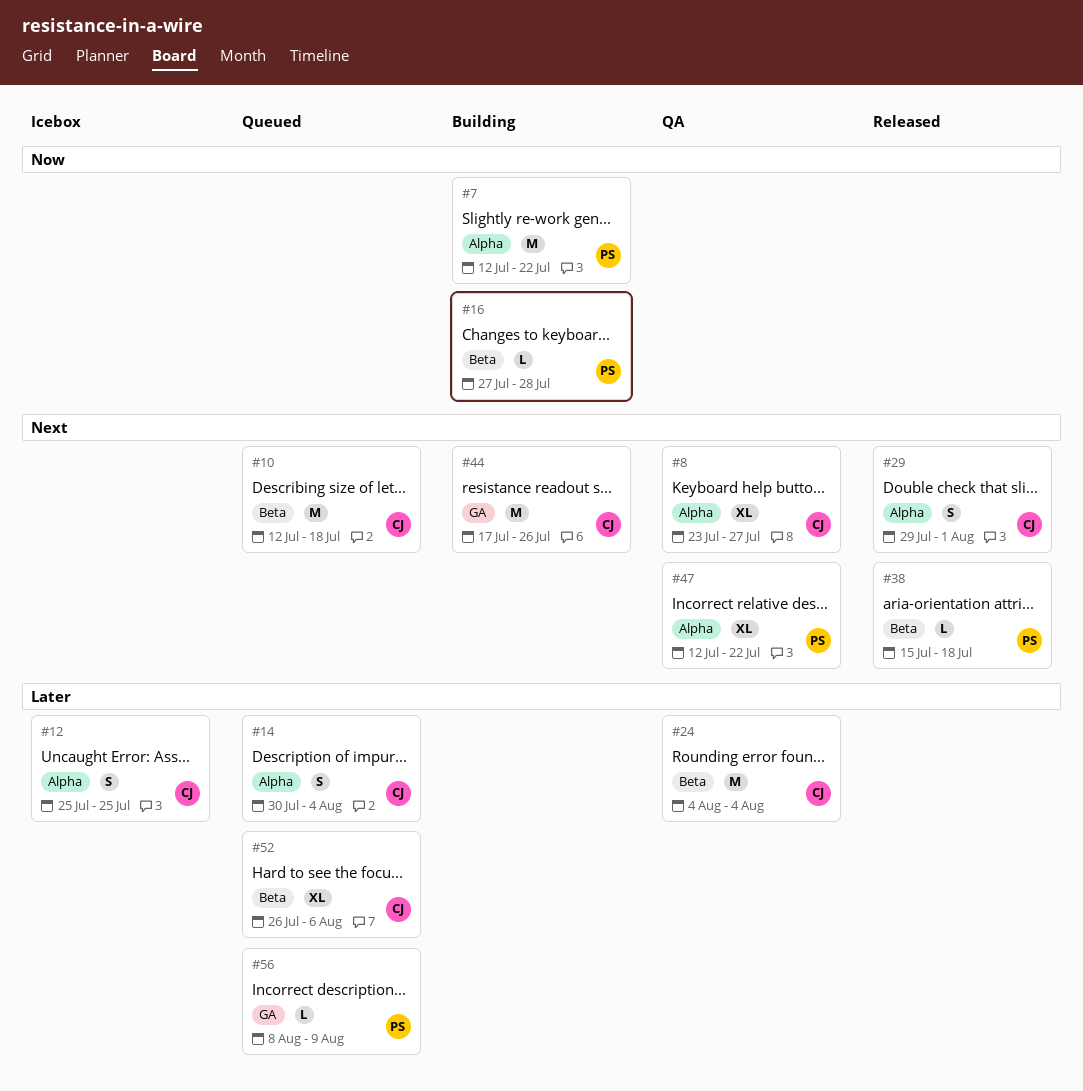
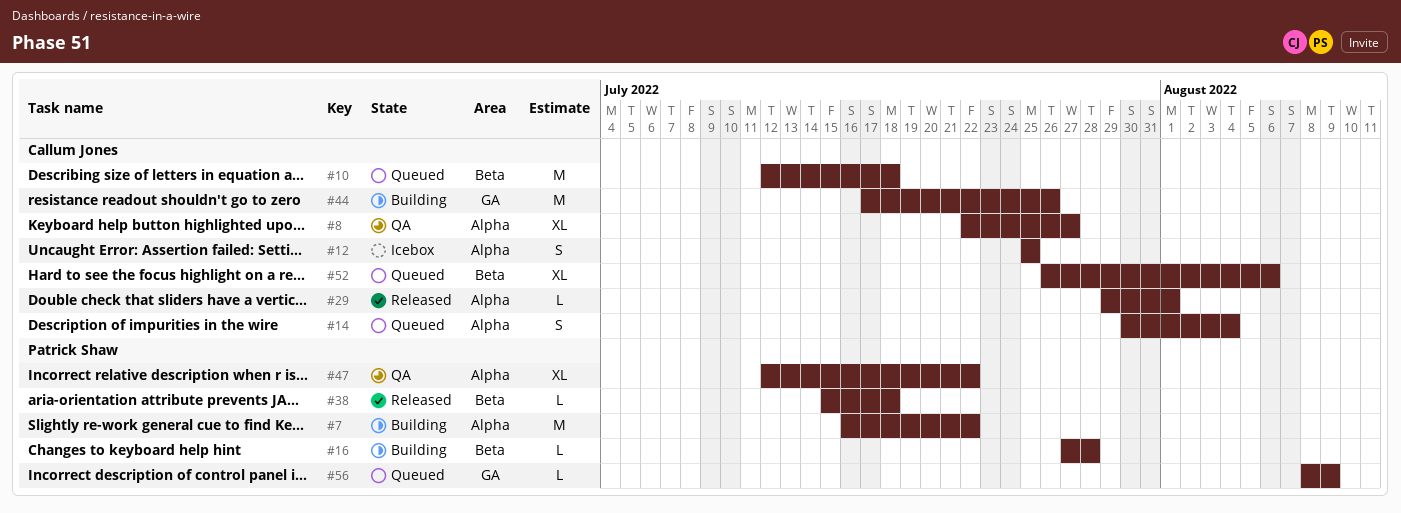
#7, start: Jul 12 -> Jul 16
#8, start: Jul 23 -> Jul 22
#24: present -> none
#29, estimate: S -> L

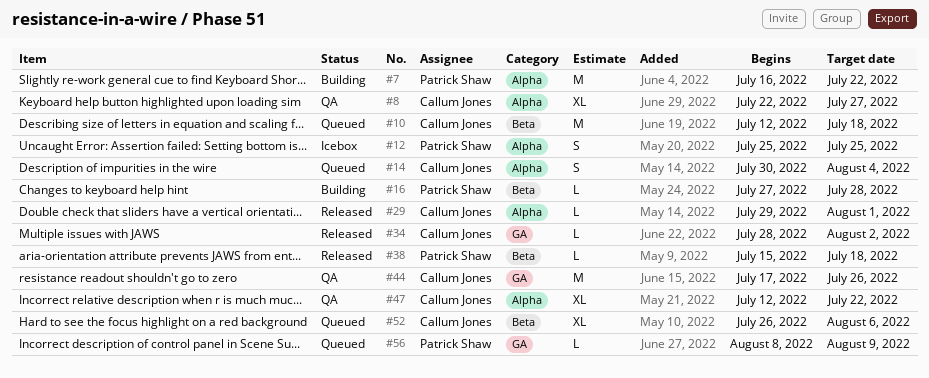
#12, owner: Callum Jones -> Patrick Shaw
#34: none -> present
#44, status: Building -> QA
#47, owner: Patrick Shaw -> Callum Jones

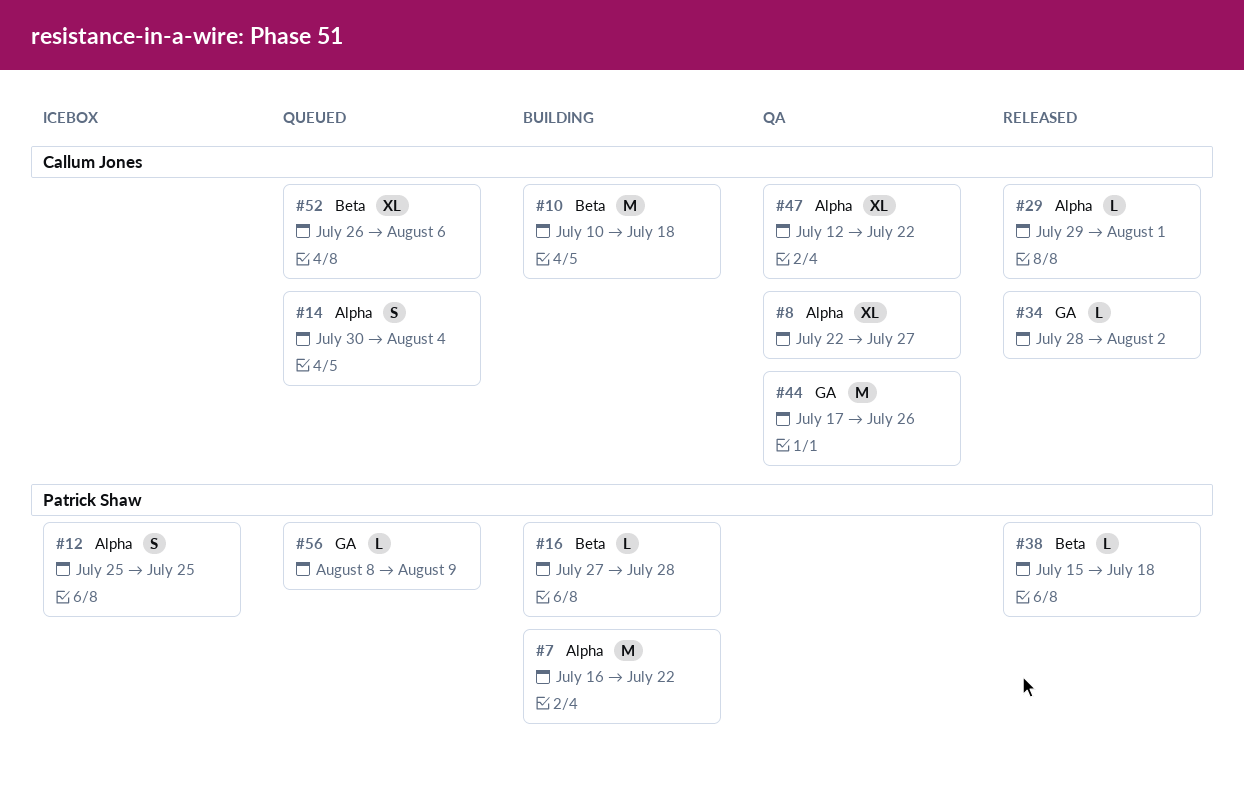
#10, status: Queued -> Building
#10, start: Jul 12 -> Jul 10

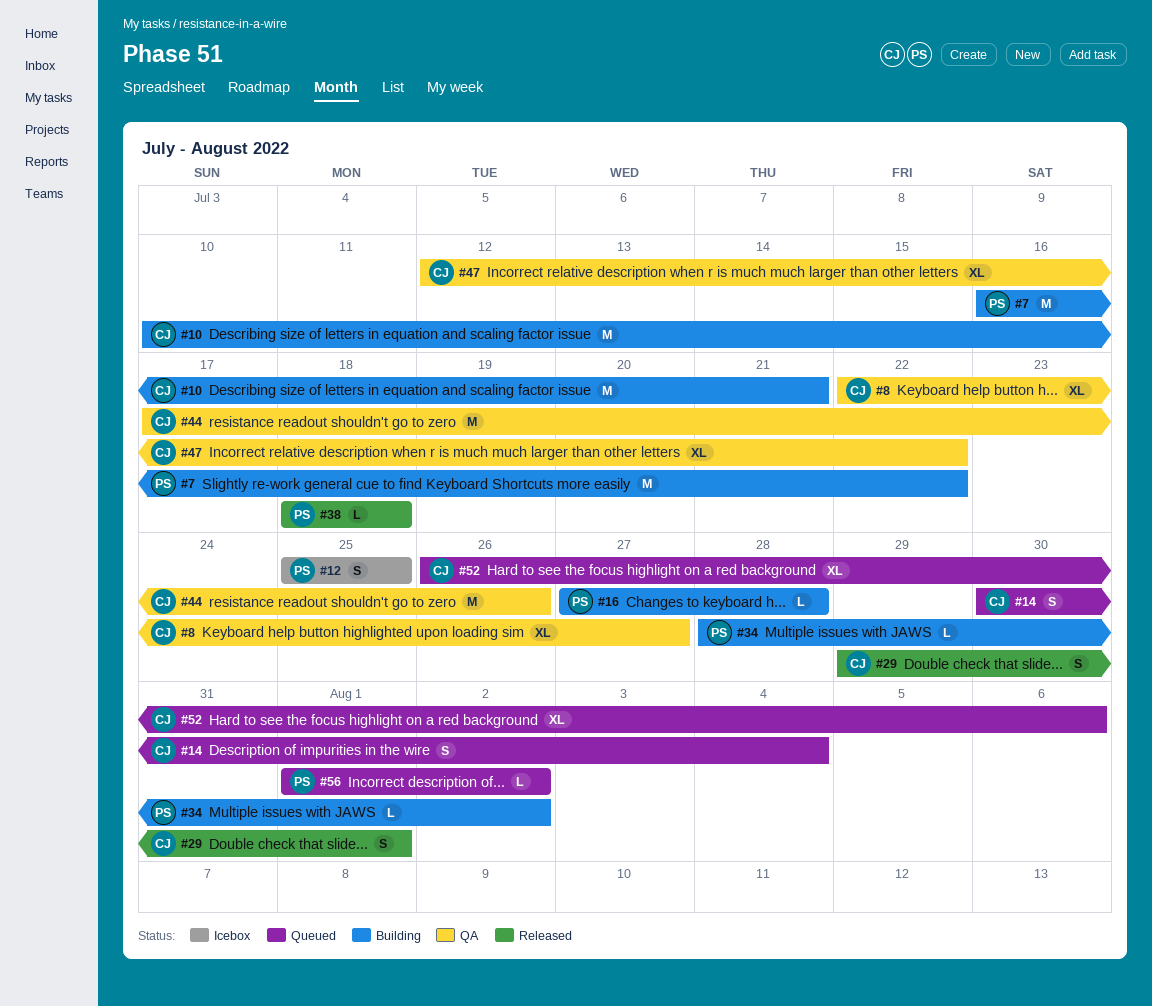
#10, due: Jul 18 -> Jul 21
#29, estimate: L -> S
#34, status: Released -> Building
#34, owner: Callum Jones -> Patrick Shaw
#38, start: Jul 15 -> Jul 18
#56, start: Aug 8 -> Aug 1
#56, due: Aug 9 -> Aug 2

